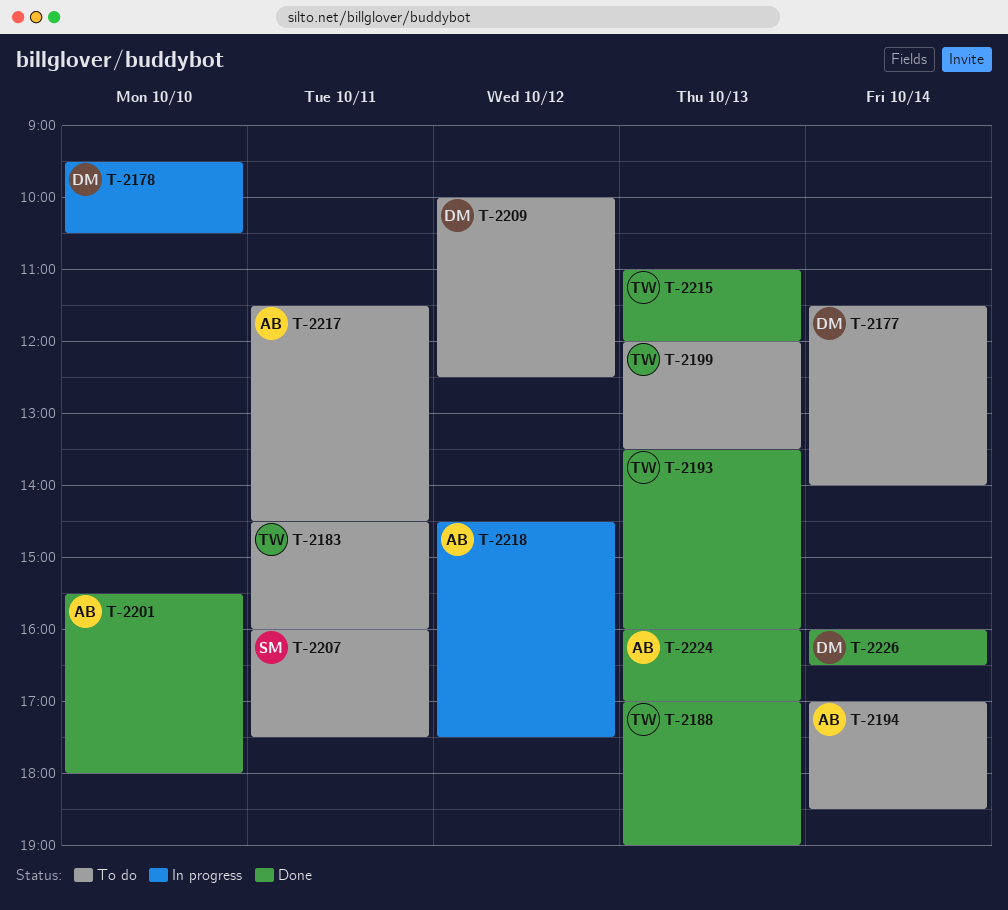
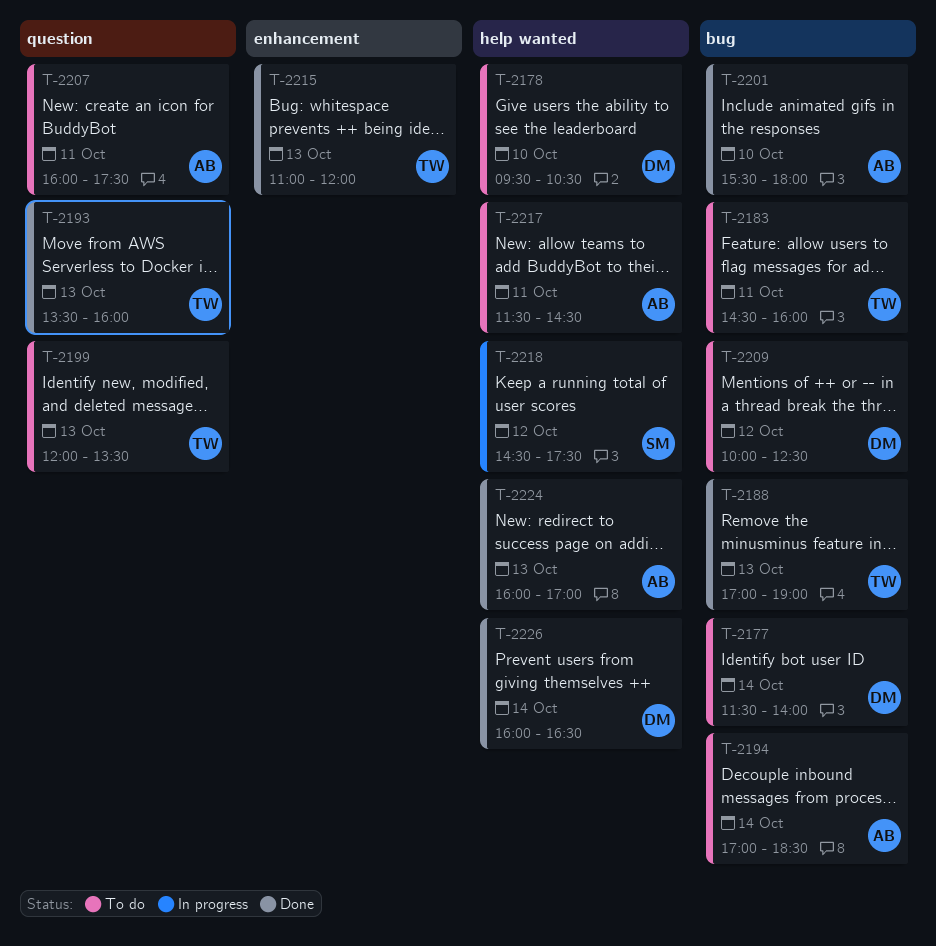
T-2178, status: In progress -> To do
T-2207, owner: SM -> AB
T-2218, owner: AB -> SM

